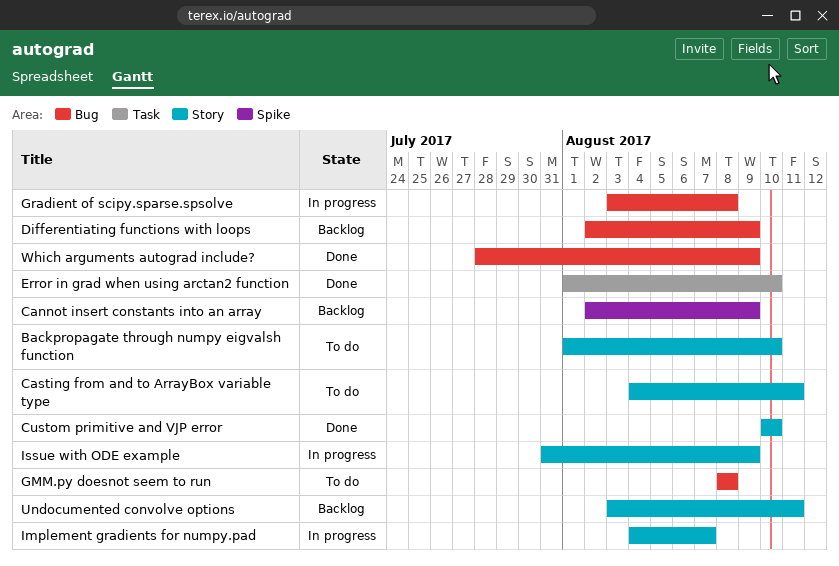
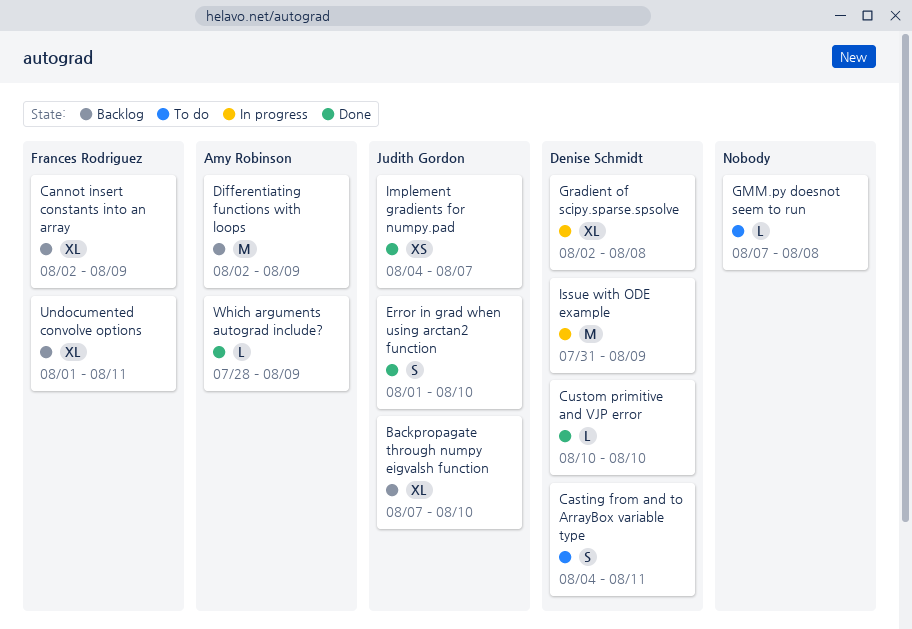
Backpropagate through numpy eigvalsh function, status: To do -> Backlog
Backpropagate through numpy eigvalsh function, start: Aug 1 -> Aug 7
GMM.py doesnot seem to run, start: Aug 8 -> Aug 7
Gradient of scipy.sparse.spsolve, start: Aug 3 -> Aug 2
Implement gradients for numpy.pad, status: In progress -> Done
Undocumented convolve options, start: Aug 3 -> Aug 1

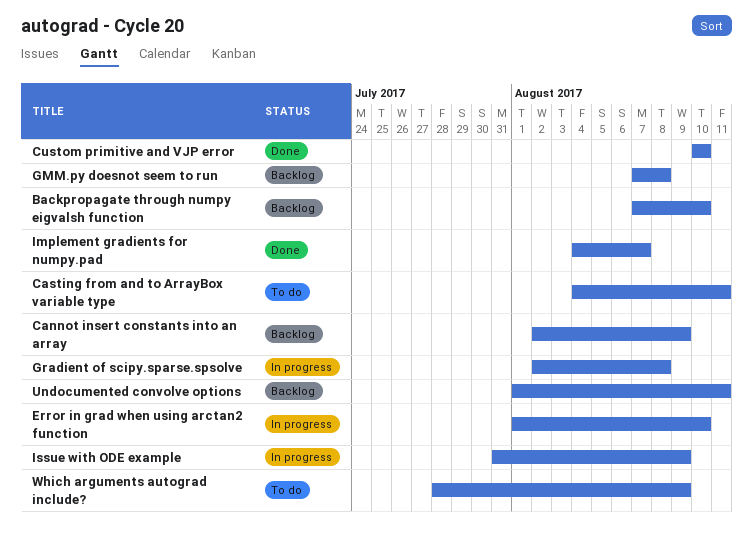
Differentiating functions with loops: present -> none
Error in grad when using arctan2 function, status: Done -> In progress
GMM.py doesnot seem to run, status: To do -> Backlog
Which arguments autograd include?, status: Done -> To do

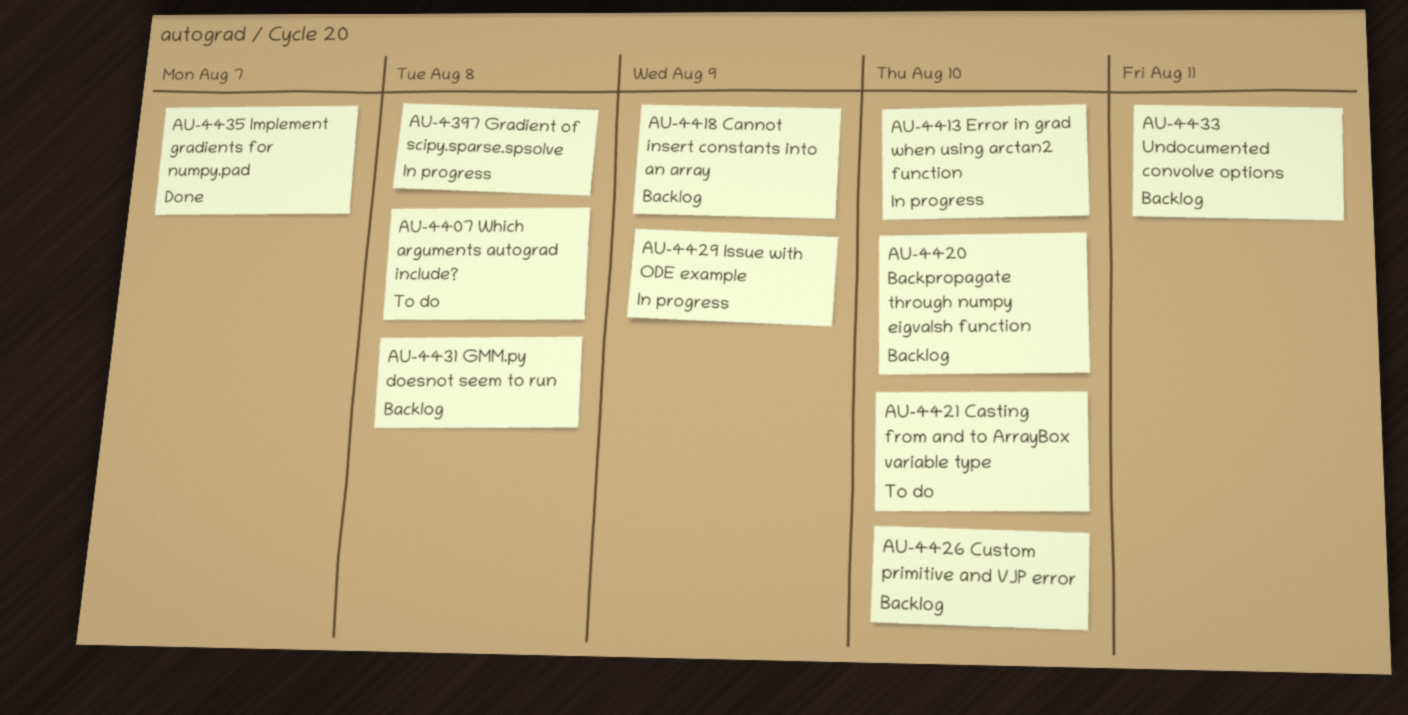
Casting from and to ArrayBox variable type, due: Aug 11 -> Aug 10
Custom primitive and VJP error, status: Done -> Backlog
Which arguments autograd include?, due: Aug 9 -> Aug 8

